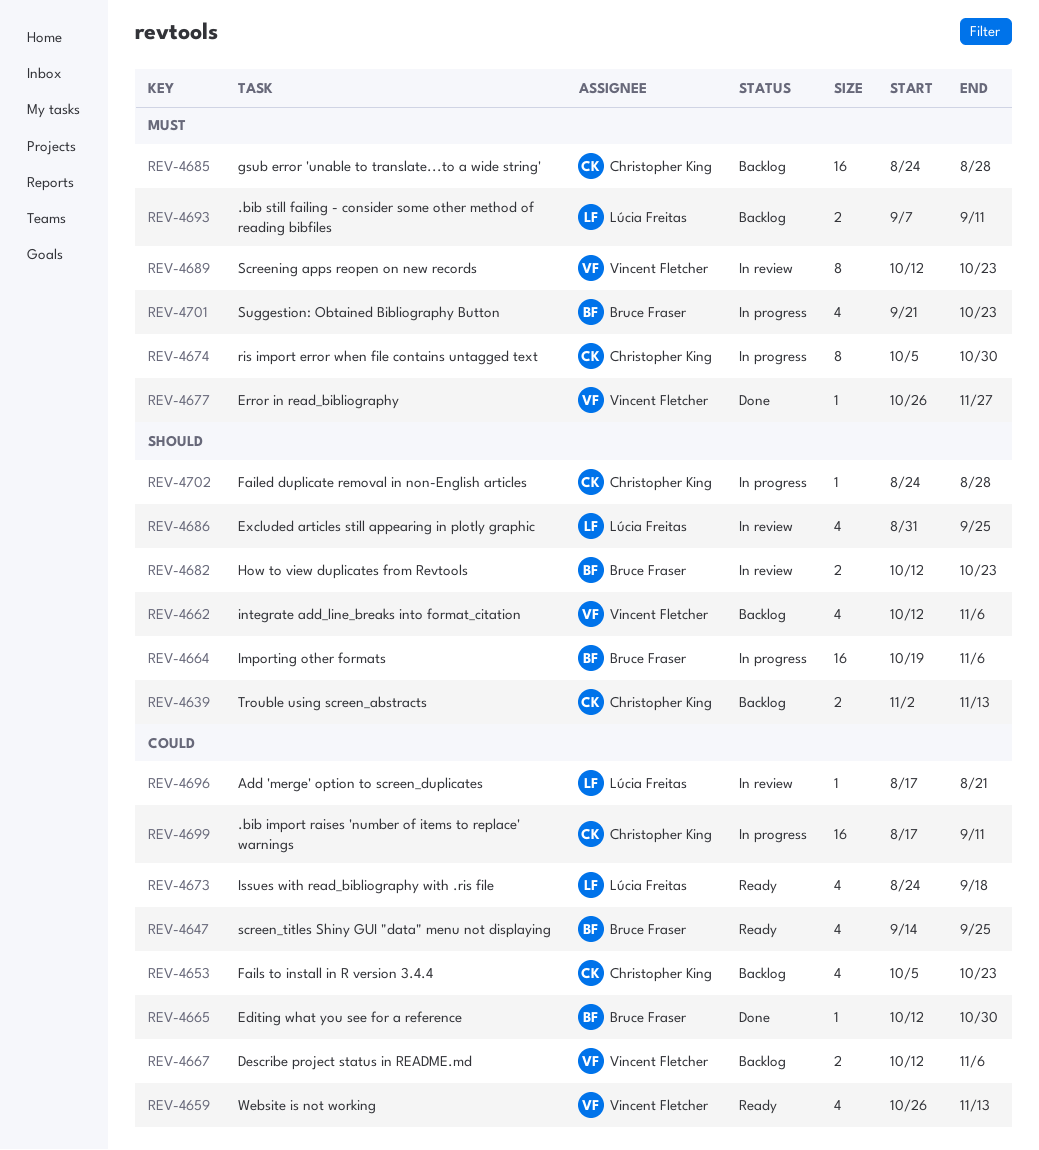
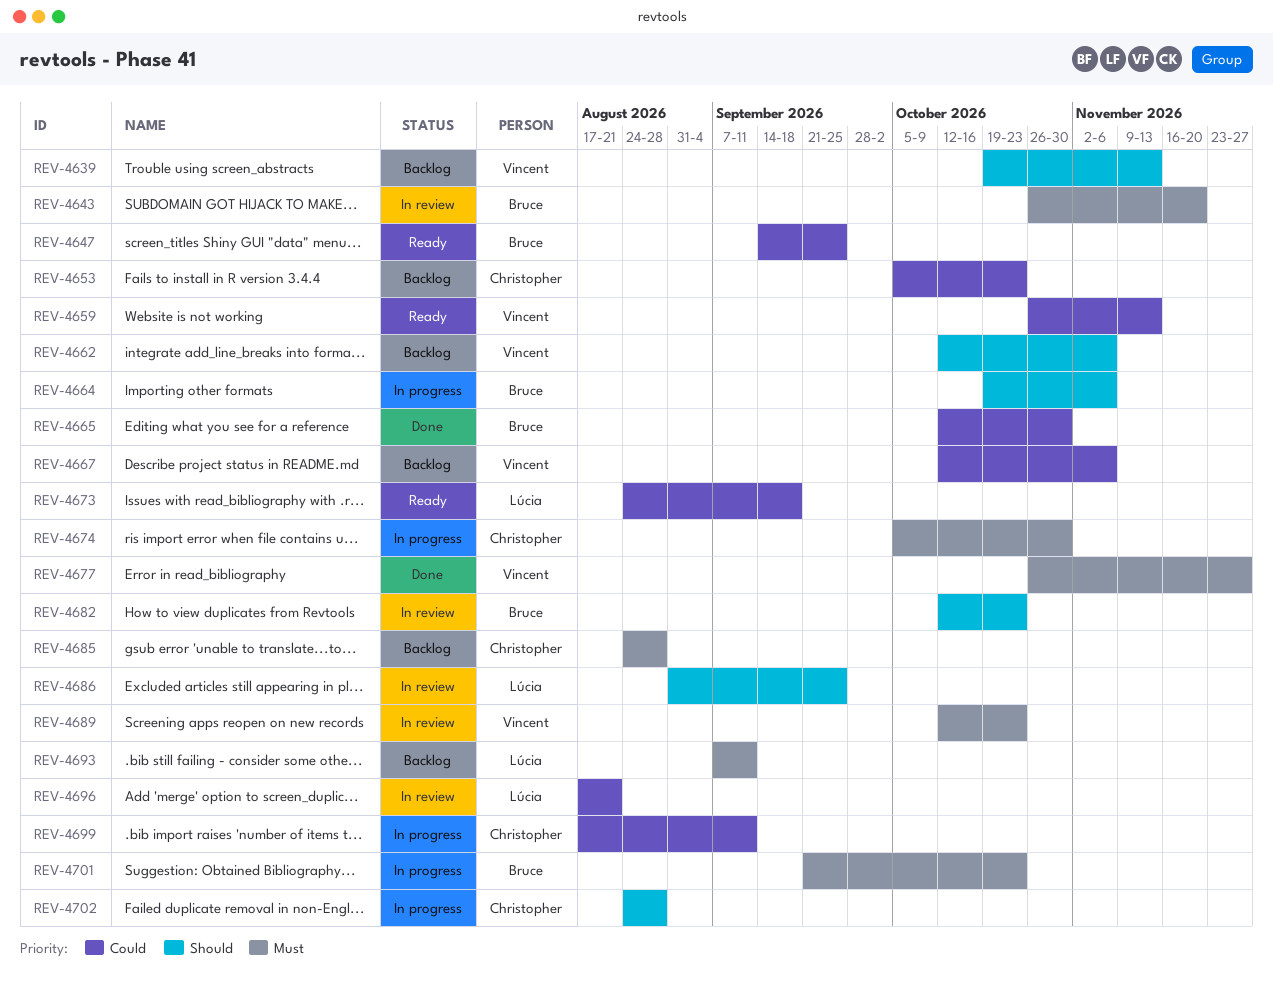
REV-4639, owner: Christopher King -> Vincent Fletcher
REV-4639, start: Nov 2 -> Oct 19
REV-4643: none -> present

